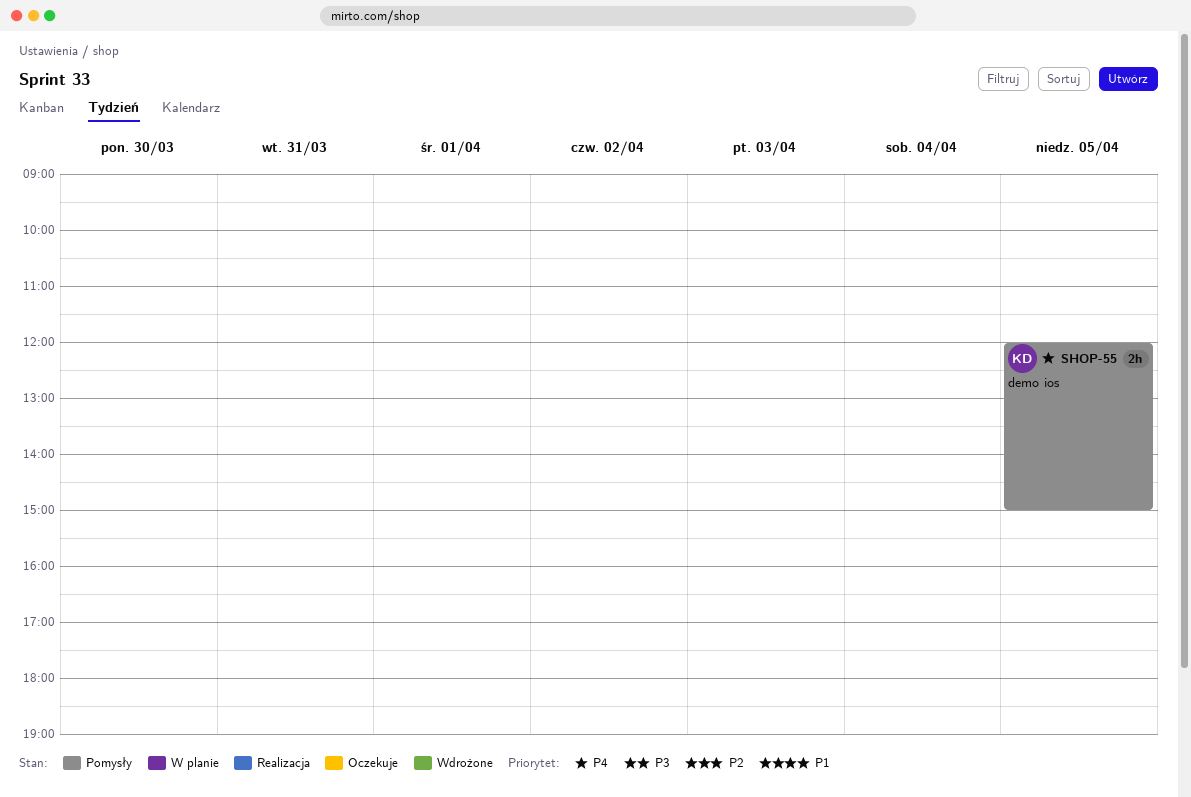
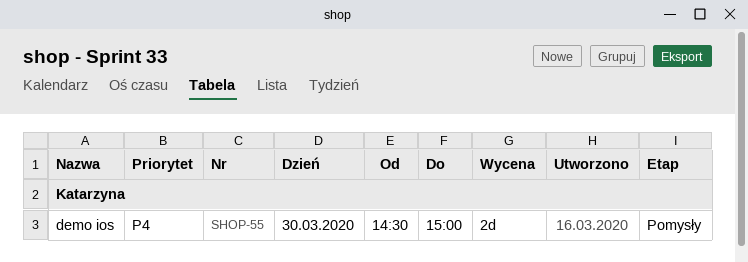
SHOP-55, estimate: 2h -> 2d
SHOP-55, day: Apr 5 -> Mar 30
SHOP-55, begins: 12:00 -> 14:30

